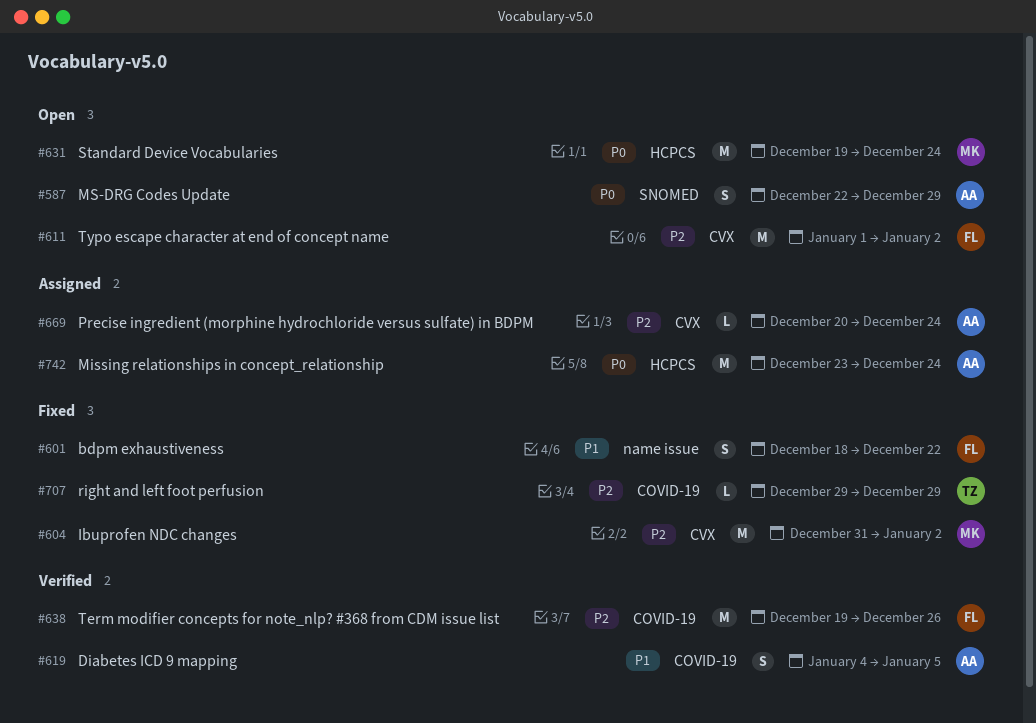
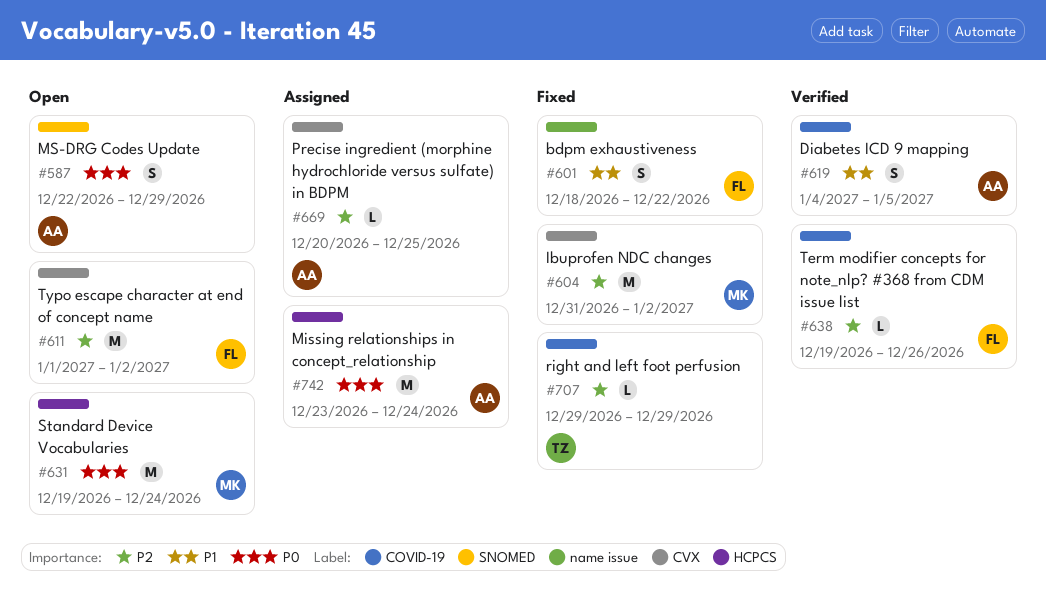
#638, estimate: M -> L
#669, due: Dec 24 -> Dec 25

